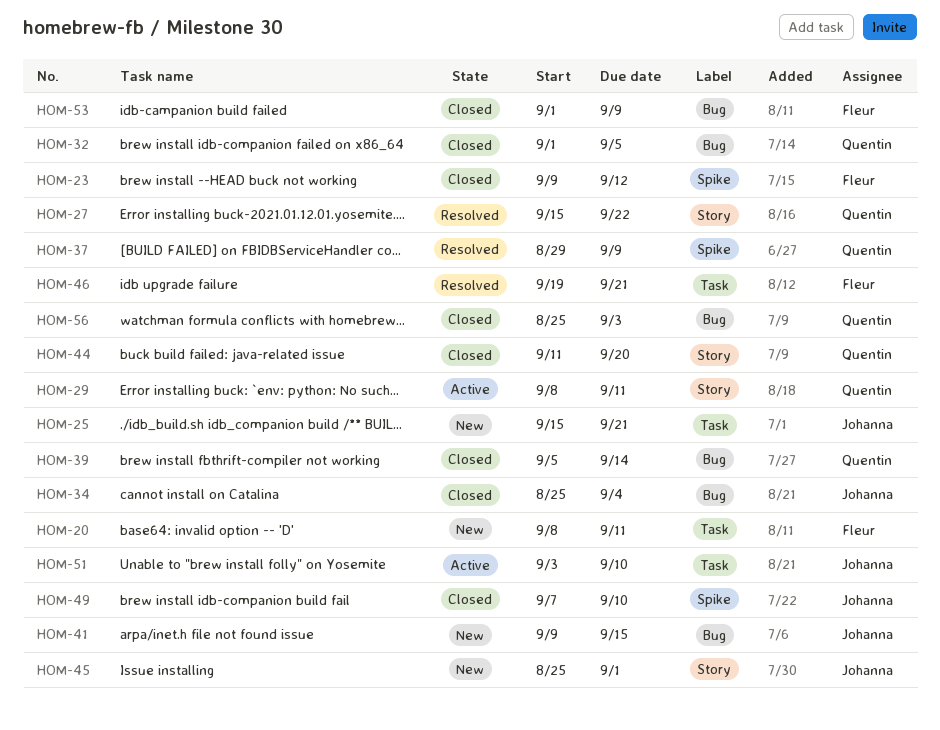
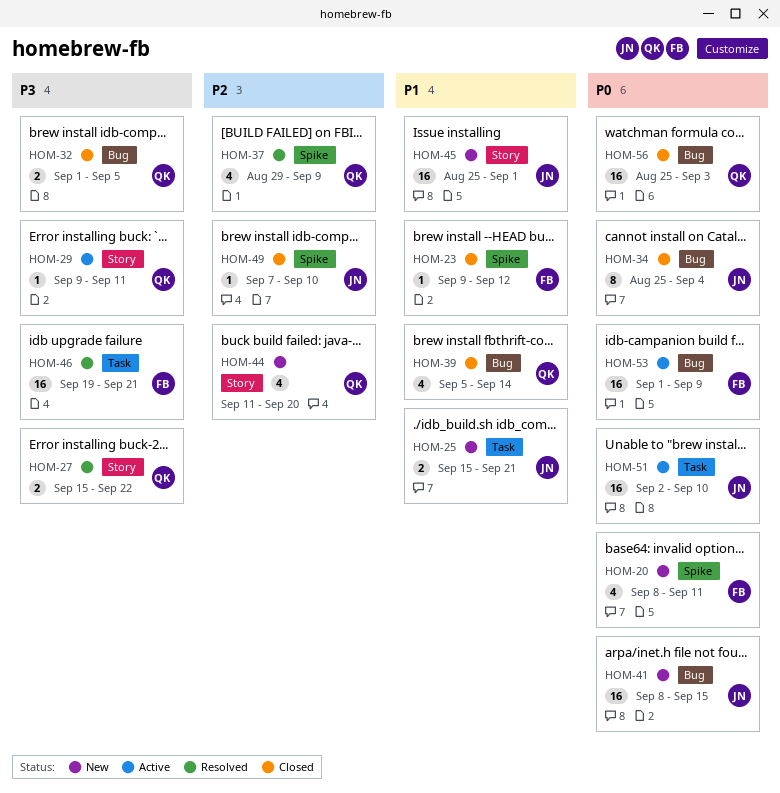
HOM-20, label: Task -> Spike
HOM-29, start: Sep 8 -> Sep 9
HOM-41, start: Sep 9 -> Sep 8
HOM-44, status: Closed -> New
HOM-51, start: Sep 3 -> Sep 2
HOM-53, status: Closed -> Active

